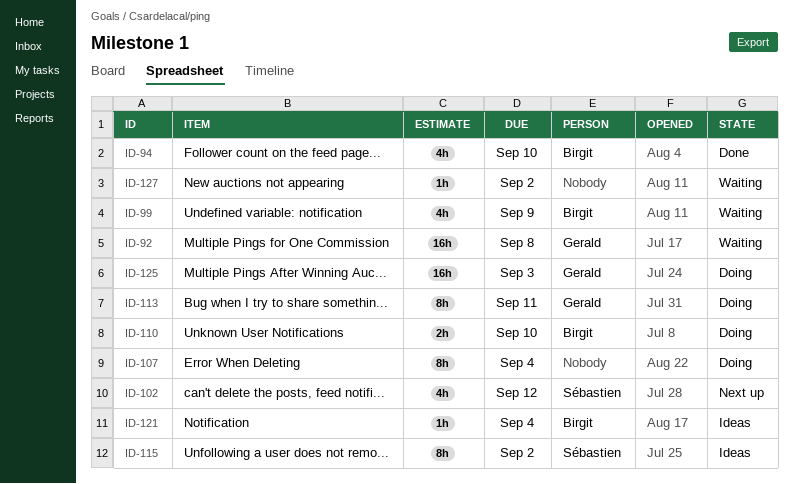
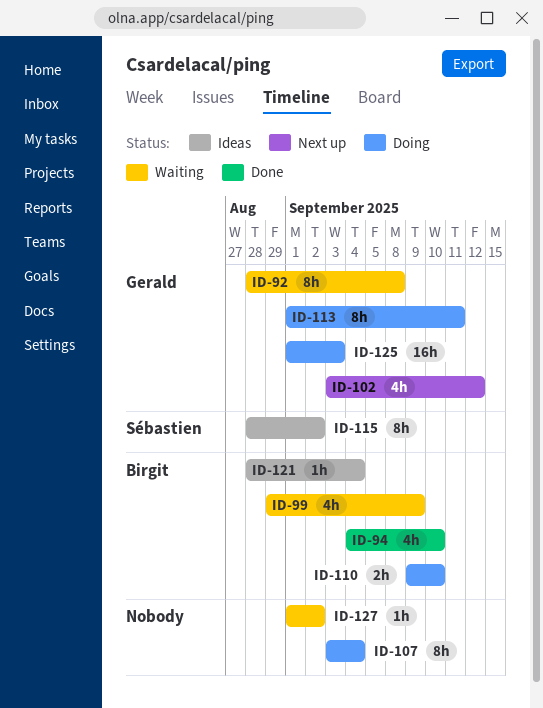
ID-92, estimate: 16h -> 8h
ID-102, owner: Sébastien -> Gerald

